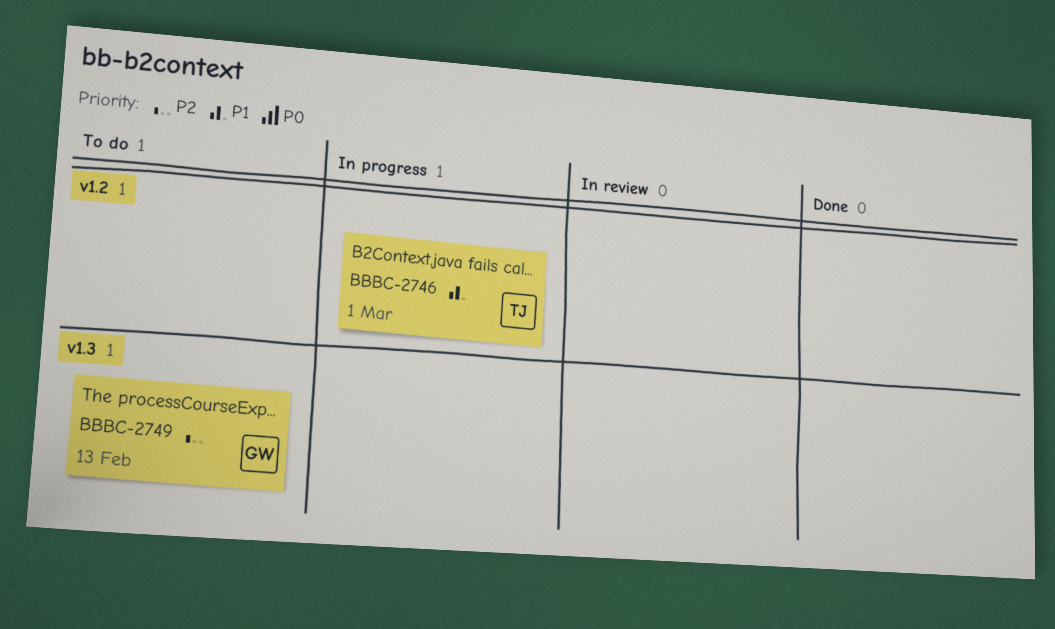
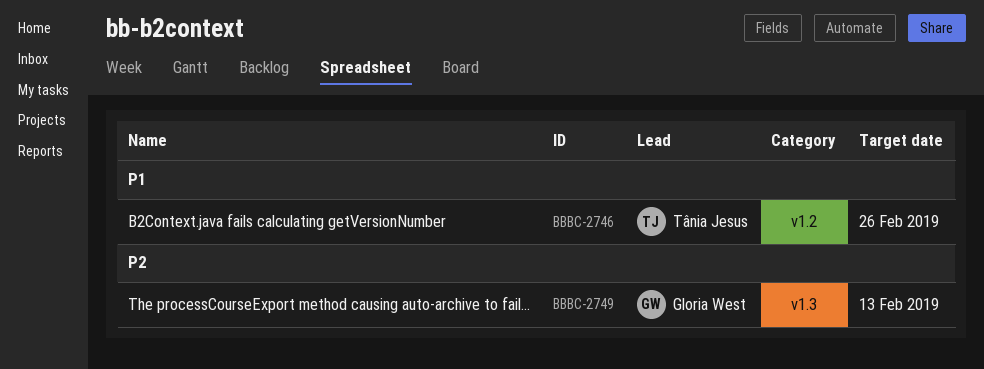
BBBC-2746, due: Mar 1 -> Feb 26

